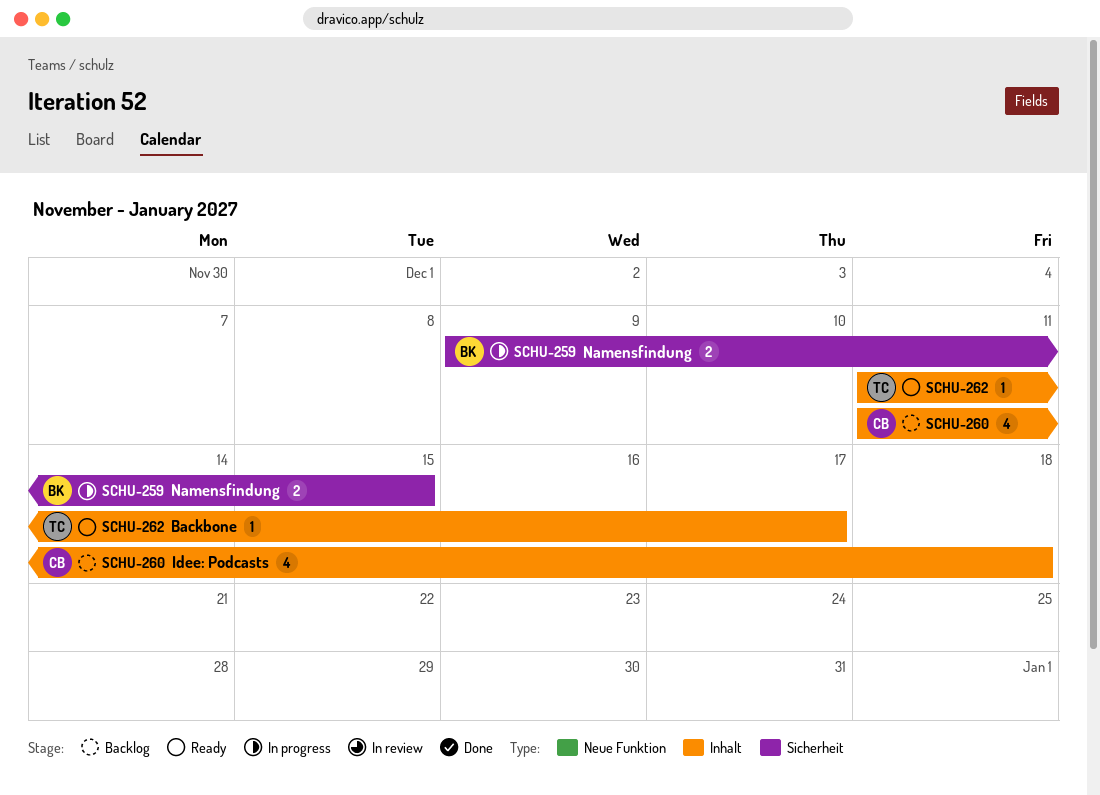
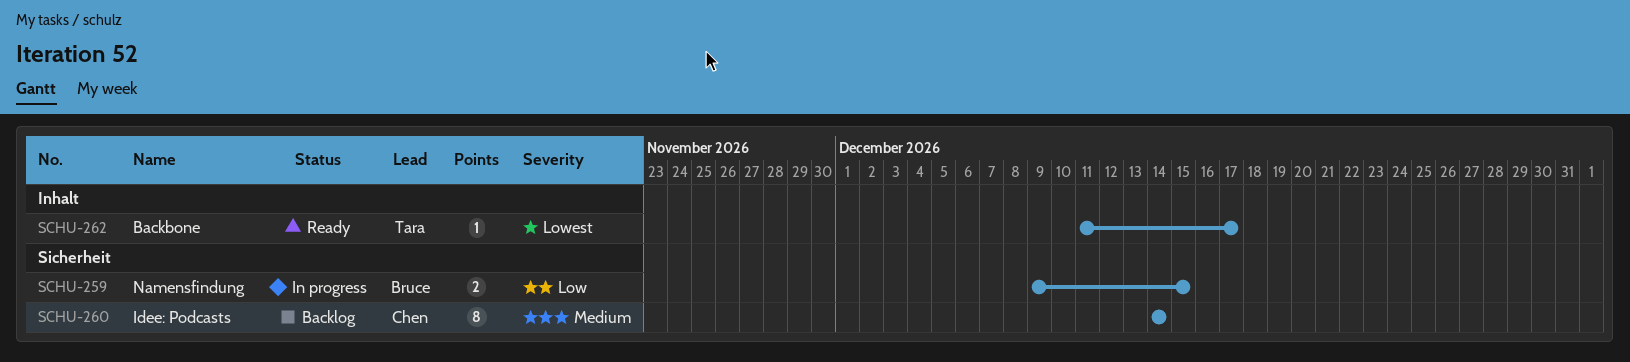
SCHU-260, label: Inhalt -> Sicherheit
SCHU-260, estimate: 4 -> 8
SCHU-260, start: Dec 11 -> Dec 14
SCHU-260, due: Dec 18 -> Dec 14

